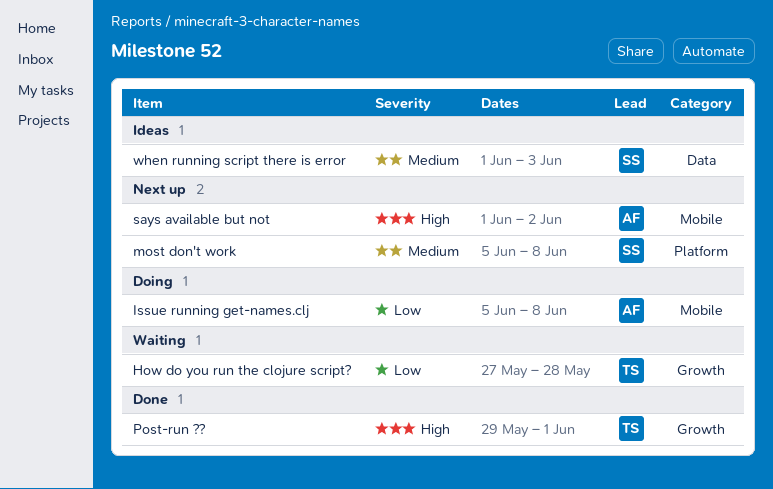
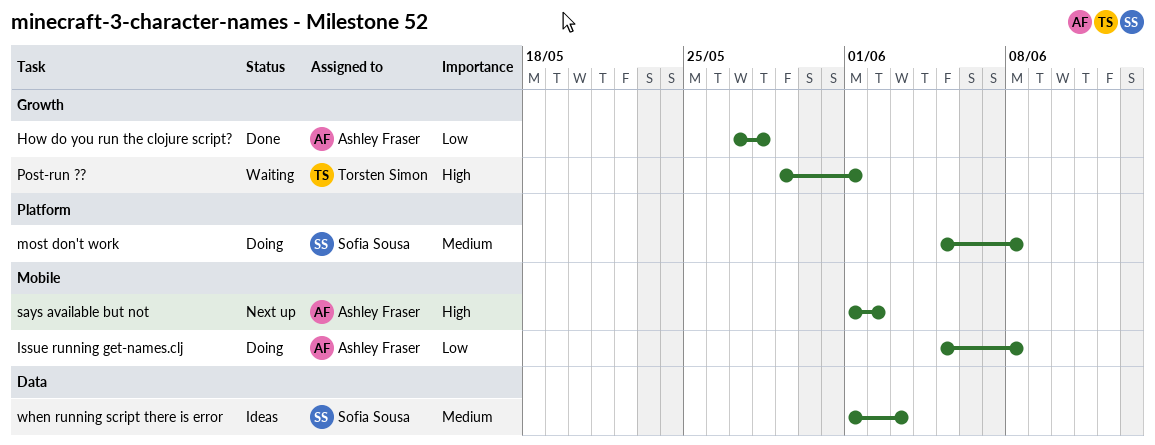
How do you run the clojure script?, status: Waiting -> Done
How do you run the clojure script?, owner: Torsten Simon -> Ashley Fraser
most don't work, status: Next up -> Doing
Post-run ??, status: Done -> Waiting

